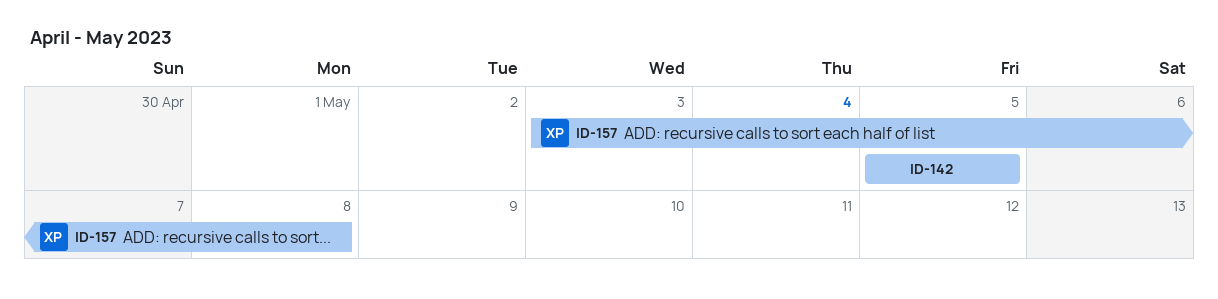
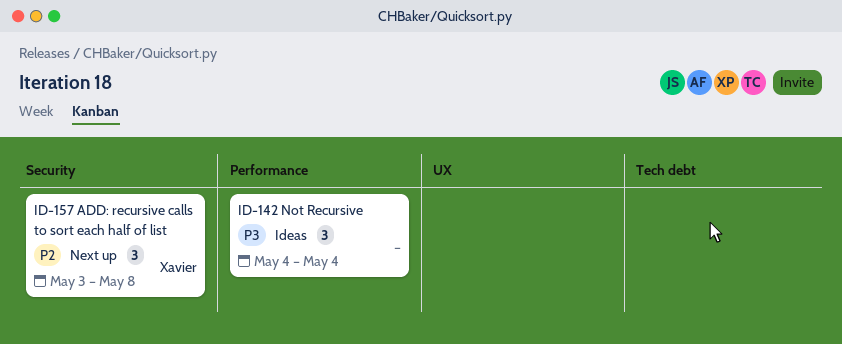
ID-142, start: May 5 -> May 4
ID-142, due: May 5 -> May 4

